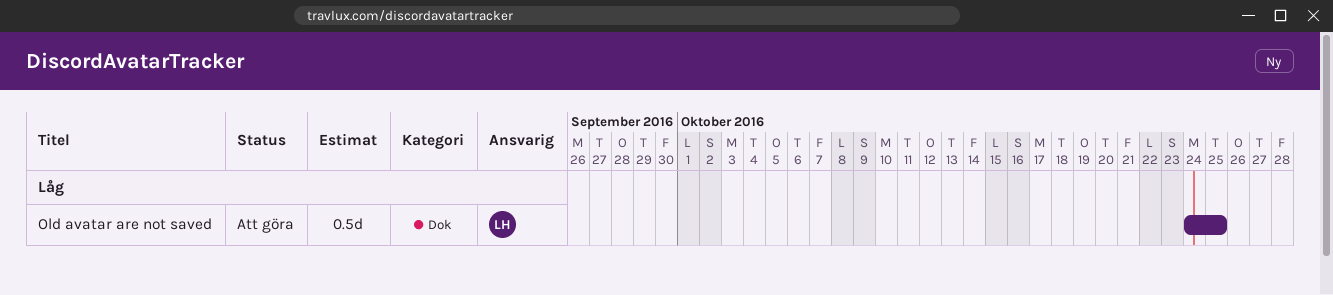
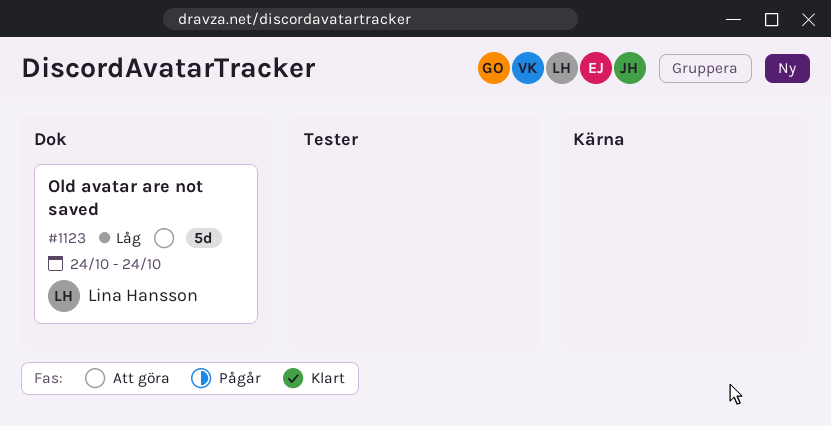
Old avatar are not saved, estimate: 0.5d -> 5d
Old avatar are not saved, due: Oct 25 -> Oct 24

